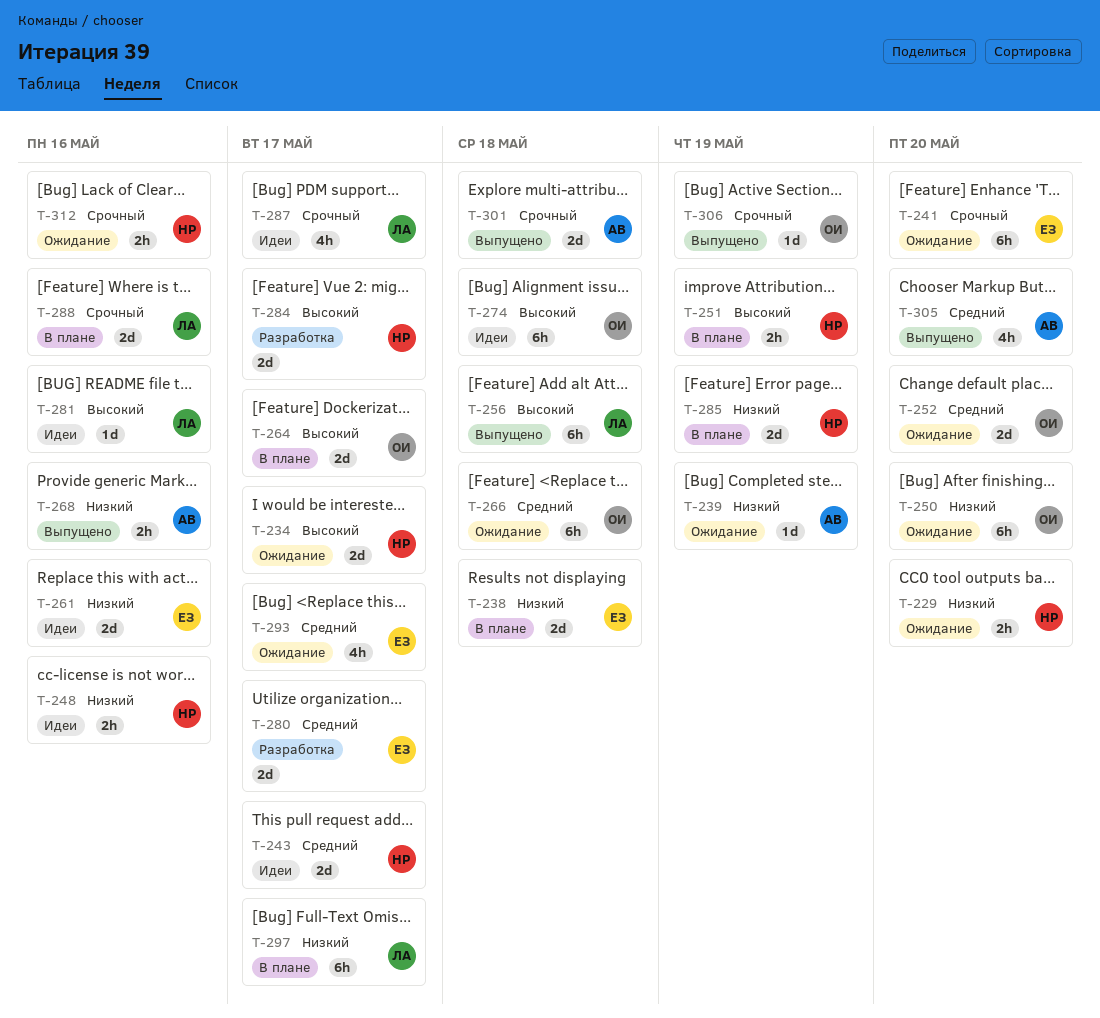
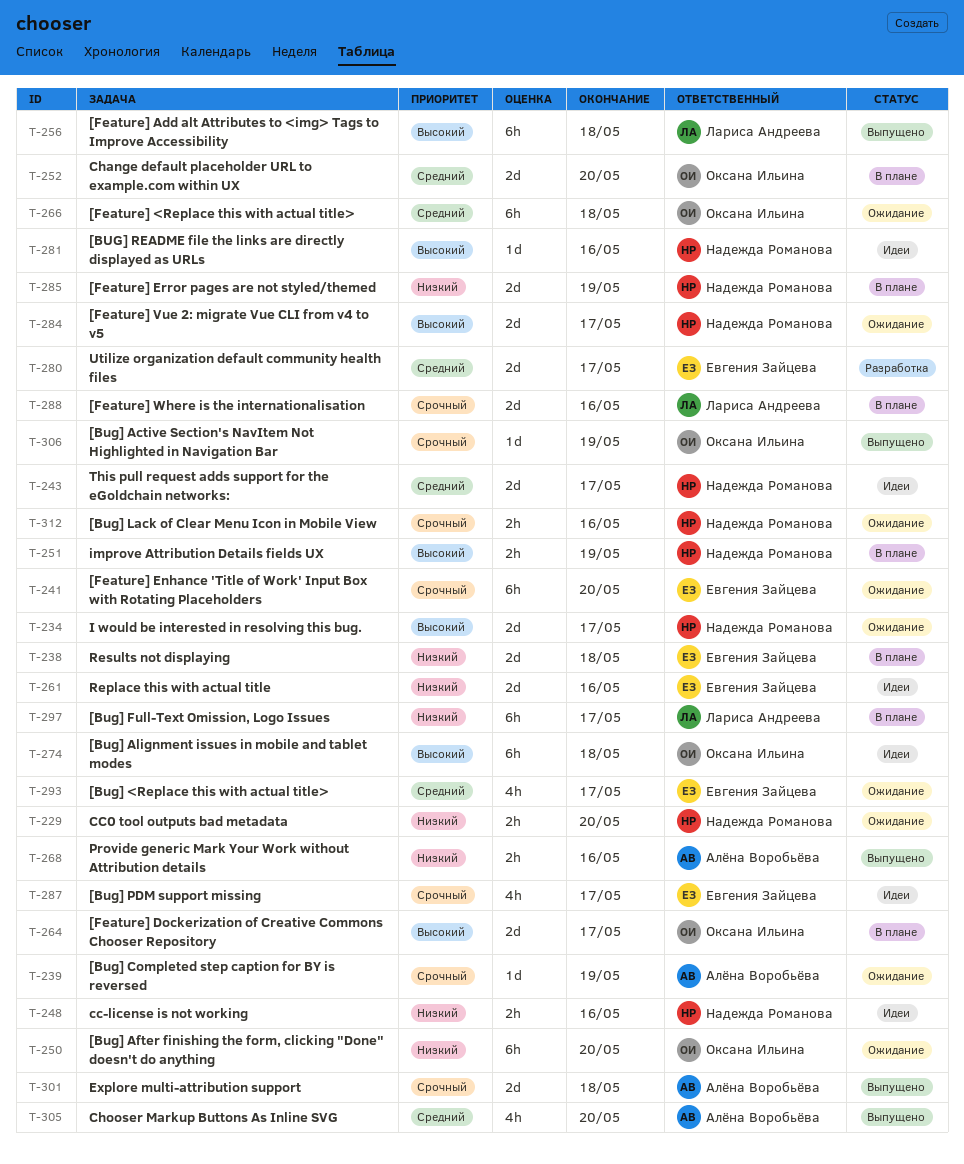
T-239, priority: Низкий -> Срочный
T-252, status: Ожидание -> В плане
T-281, owner: Лариса Андреева -> Надежда Романова
T-284, status: Разработка -> Ожидание
T-287, owner: Лариса Андреева -> Евгения Зайцева

